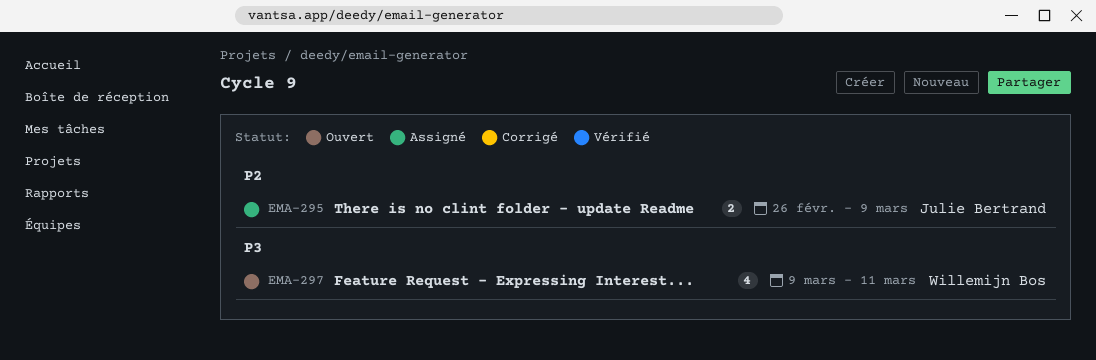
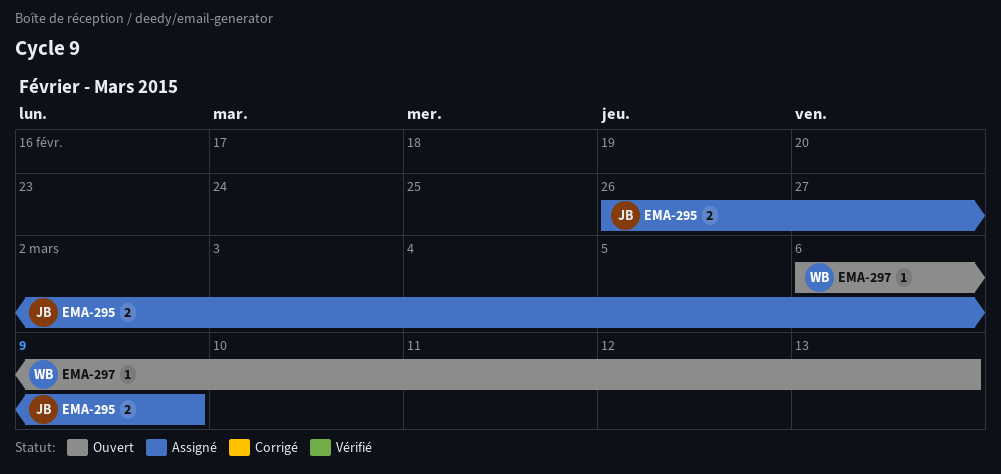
EMA-297, estimate: 4 -> 1
EMA-297, start: Mar 9 -> Mar 6
EMA-297, due: Mar 11 -> Mar 13

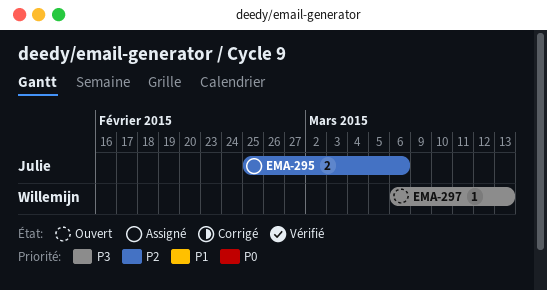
EMA-295, start: Feb 26 -> Feb 25
EMA-295, due: Mar 9 -> Mar 6

